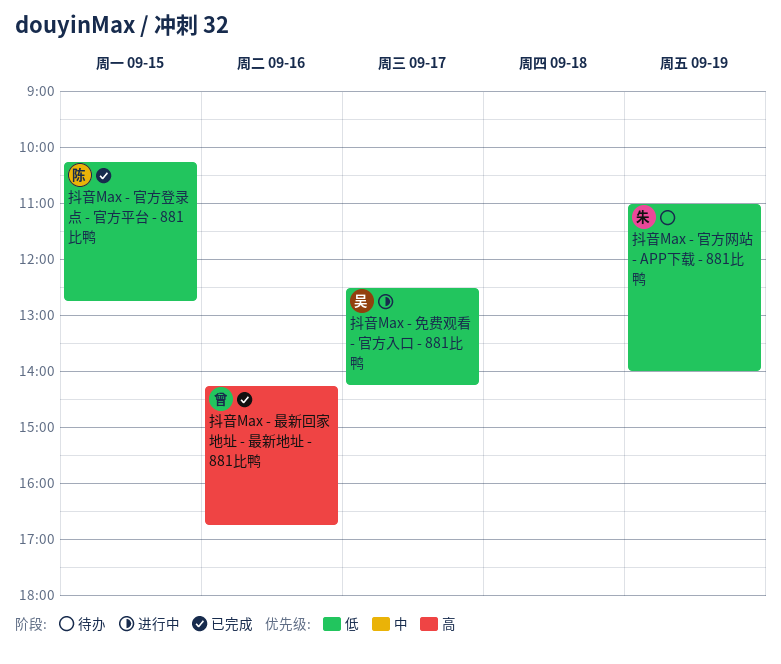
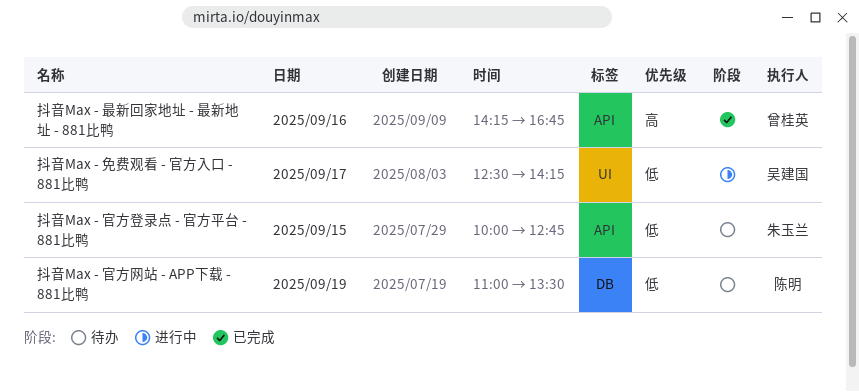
抖音Max - 官方登录点 - 官方平台 - 881比鸭, status: 已完成 -> 待办
抖音Max - 官方登录点 - 官方平台 - 881比鸭, owner: 陈明 -> 朱玉兰
抖音Max - 官方登录点 - 官方平台 - 881比鸭, begins: 10:15 -> 10:00
抖音Max - 官方网站 - APP下载 - 881比鸭, owner: 朱玉兰 -> 陈明
抖音Max - 官方网站 - APP下载 - 881比鸭, ends: 14:00 -> 13:30

